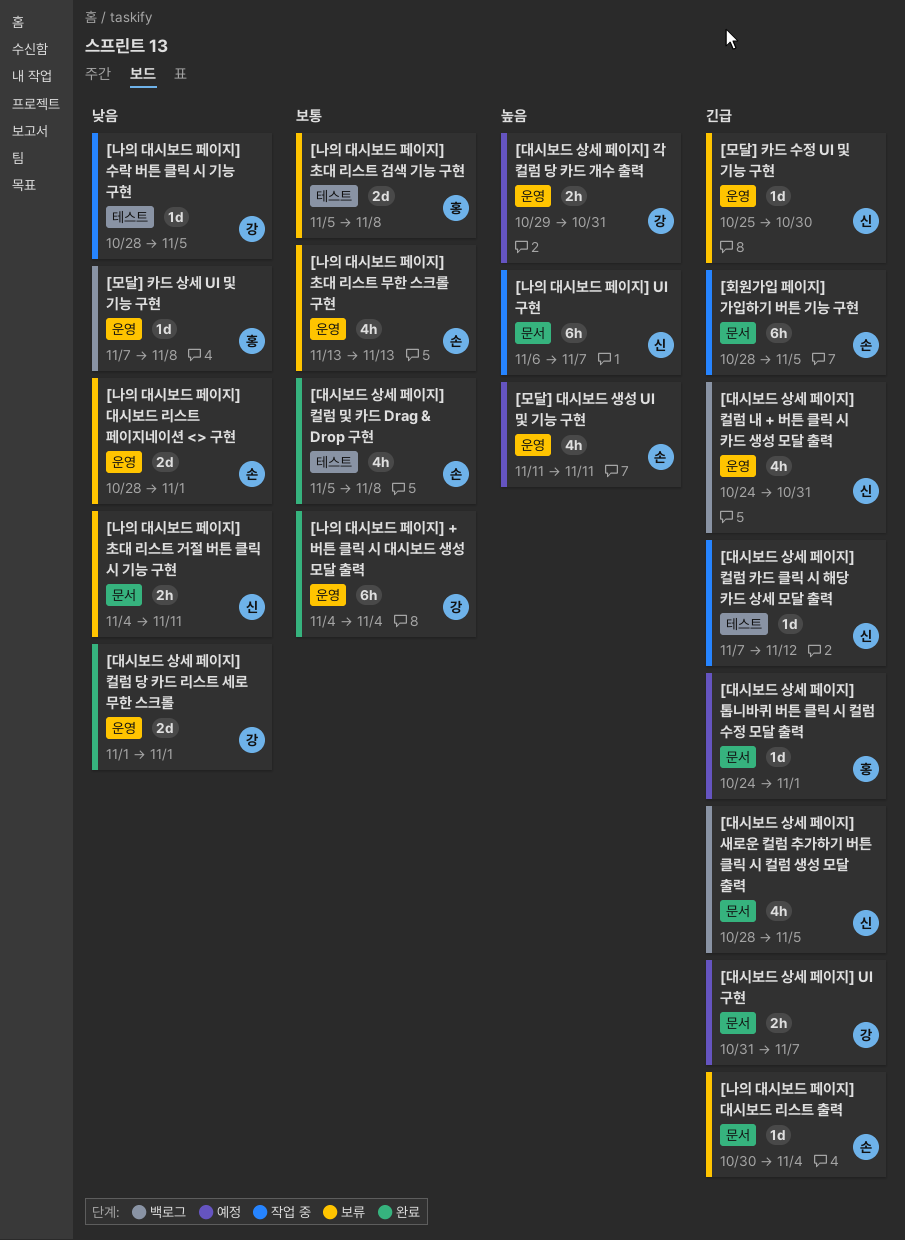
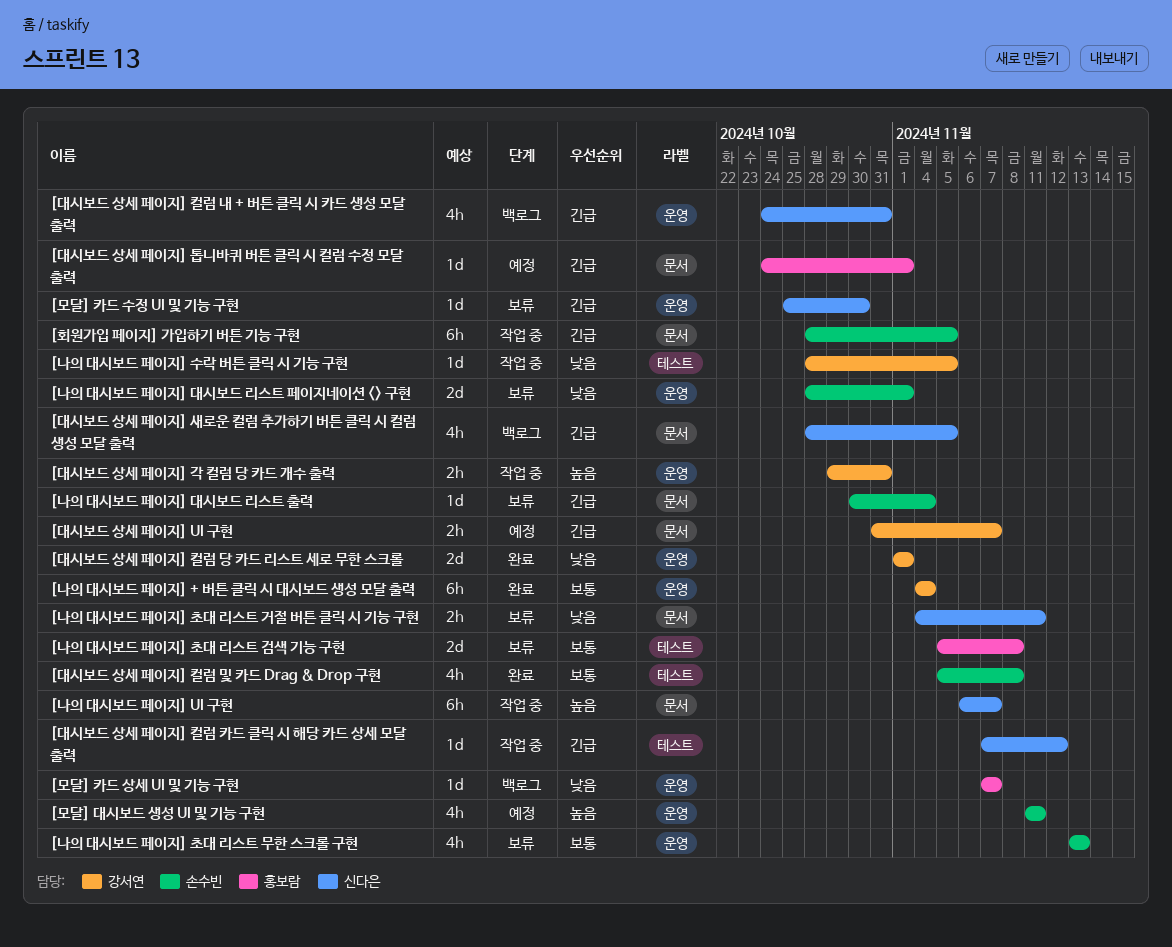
[대시보드 상세 페이지] 각 컬럼 당 카드 개수 출력, status: 예정 -> 작업 중
[모달] 카드 상세 UI 및 기능 구현, due: Nov 8 -> Nov 7

